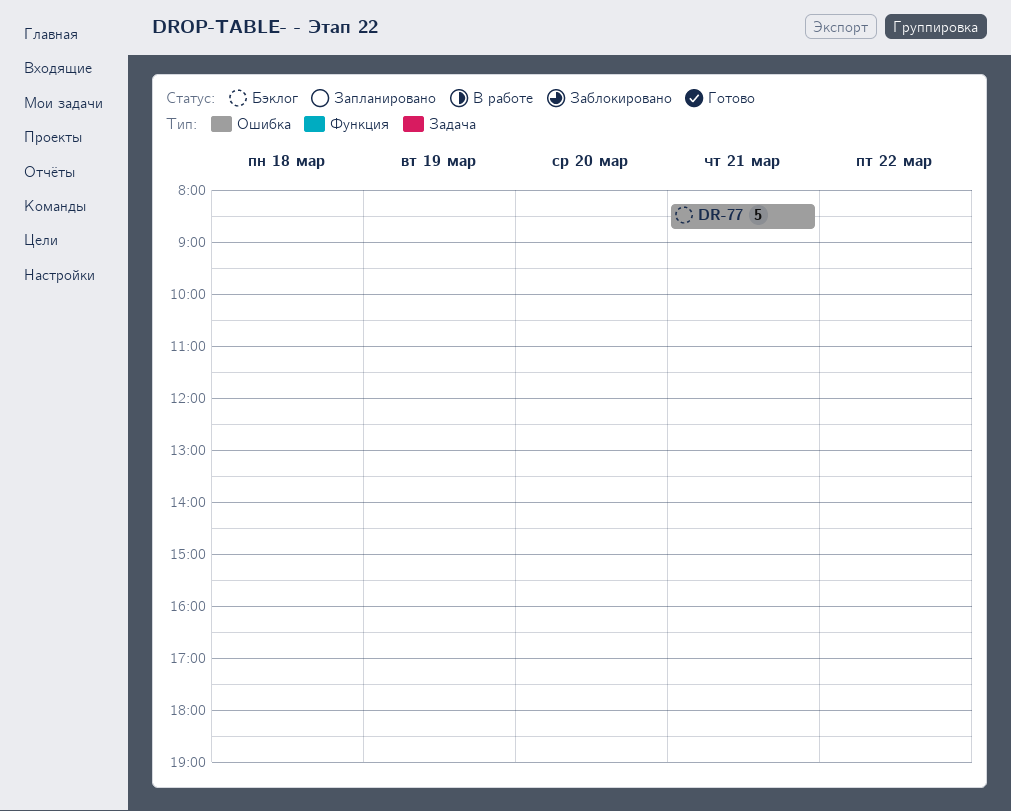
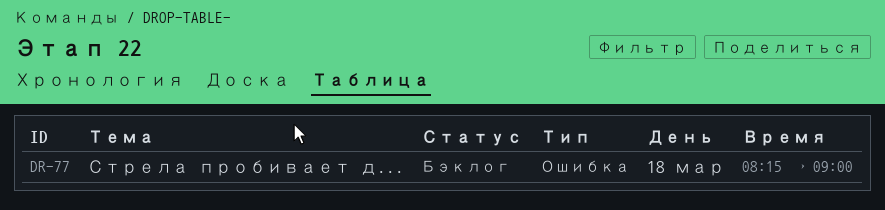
DR-77, day: Mar 21 -> Mar 18
DR-77, ends: 08:45 -> 09:00

